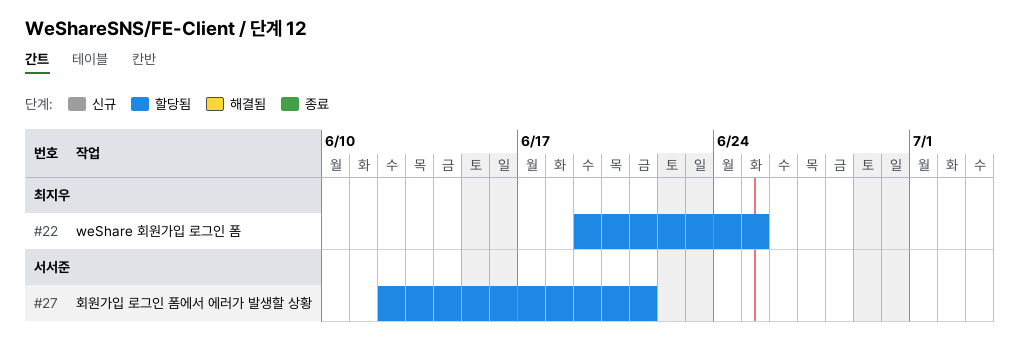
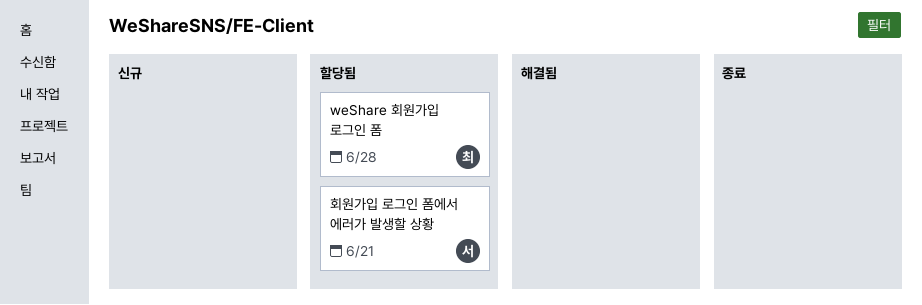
weShare 회원가입 로그인 폼, due: Jun 25 -> Jun 28

